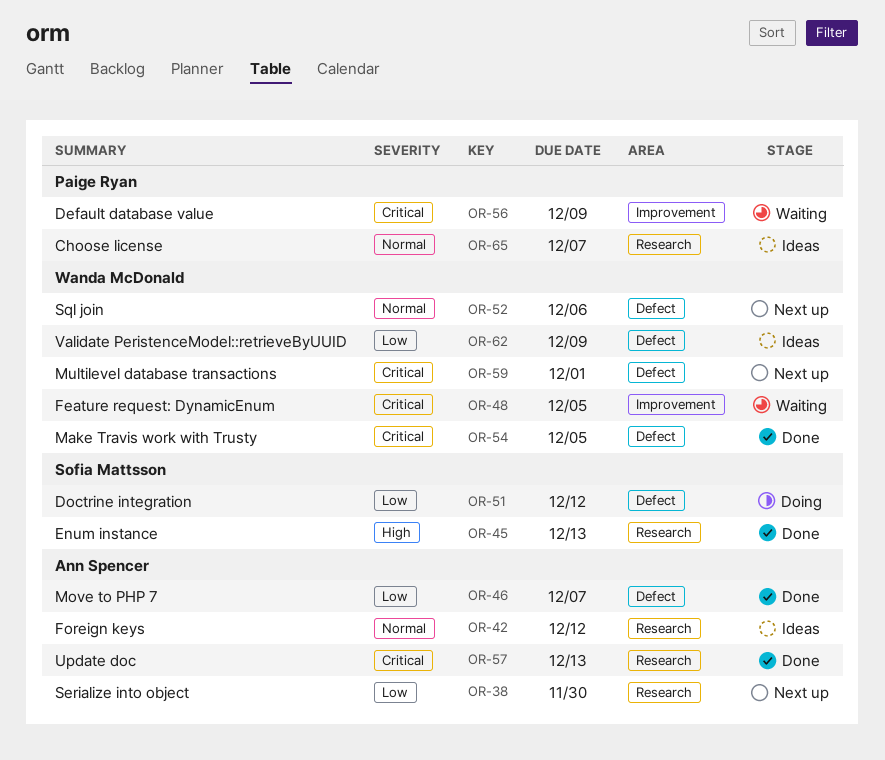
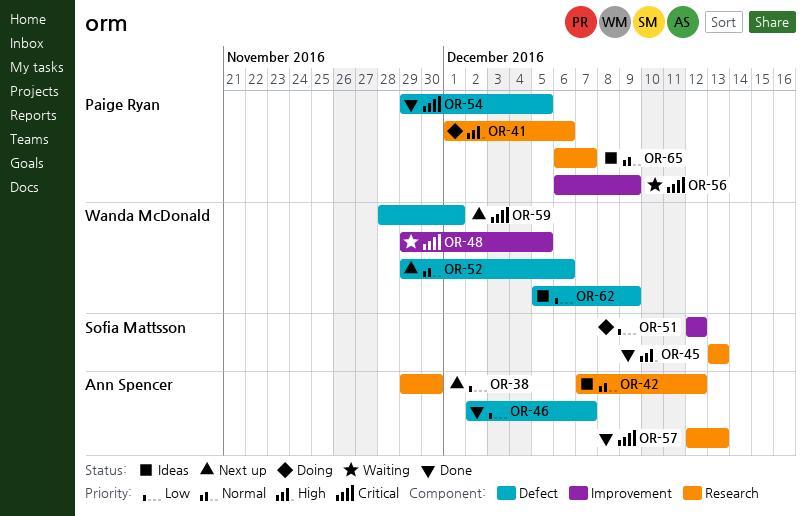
OR-41: none -> present
OR-51, label: Defect -> Improvement
OR-54, owner: Wanda McDonald -> Paige Ryan

